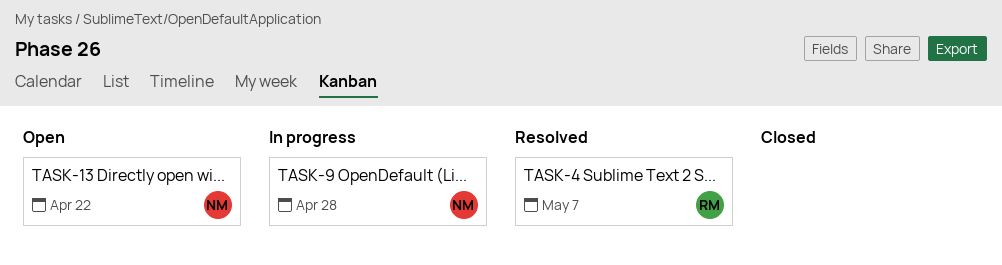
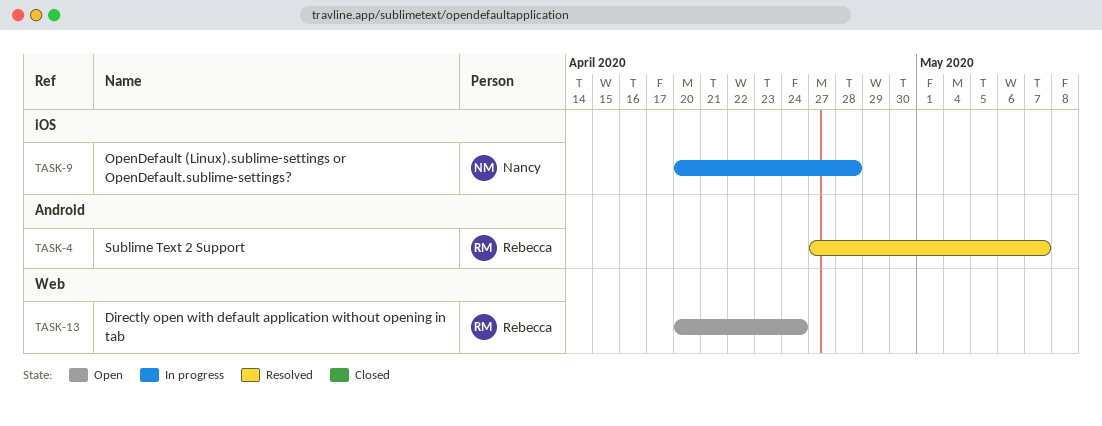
TASK-13, owner: Nancy -> Rebecca
TASK-13, due: Apr 22 -> Apr 24

